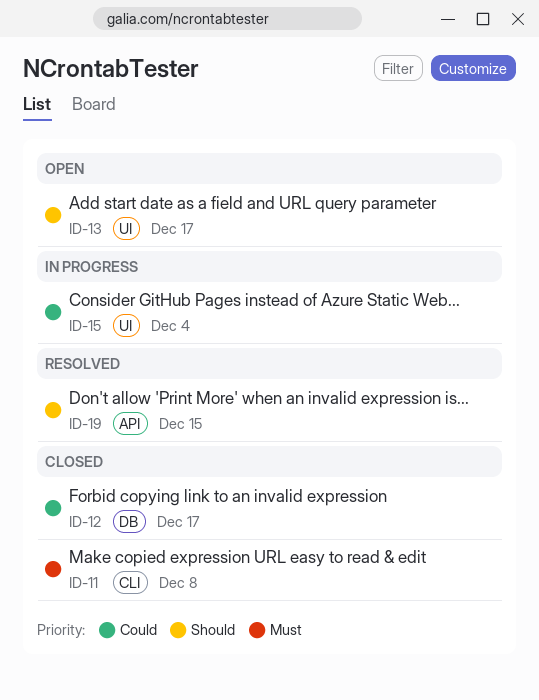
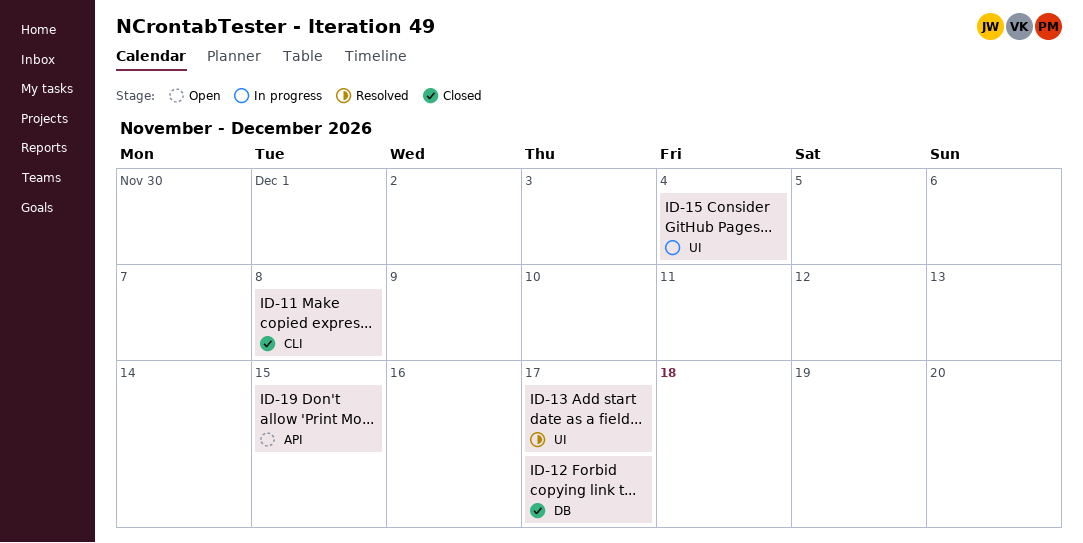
ID-13, status: Open -> Resolved
ID-19, status: Resolved -> Open

